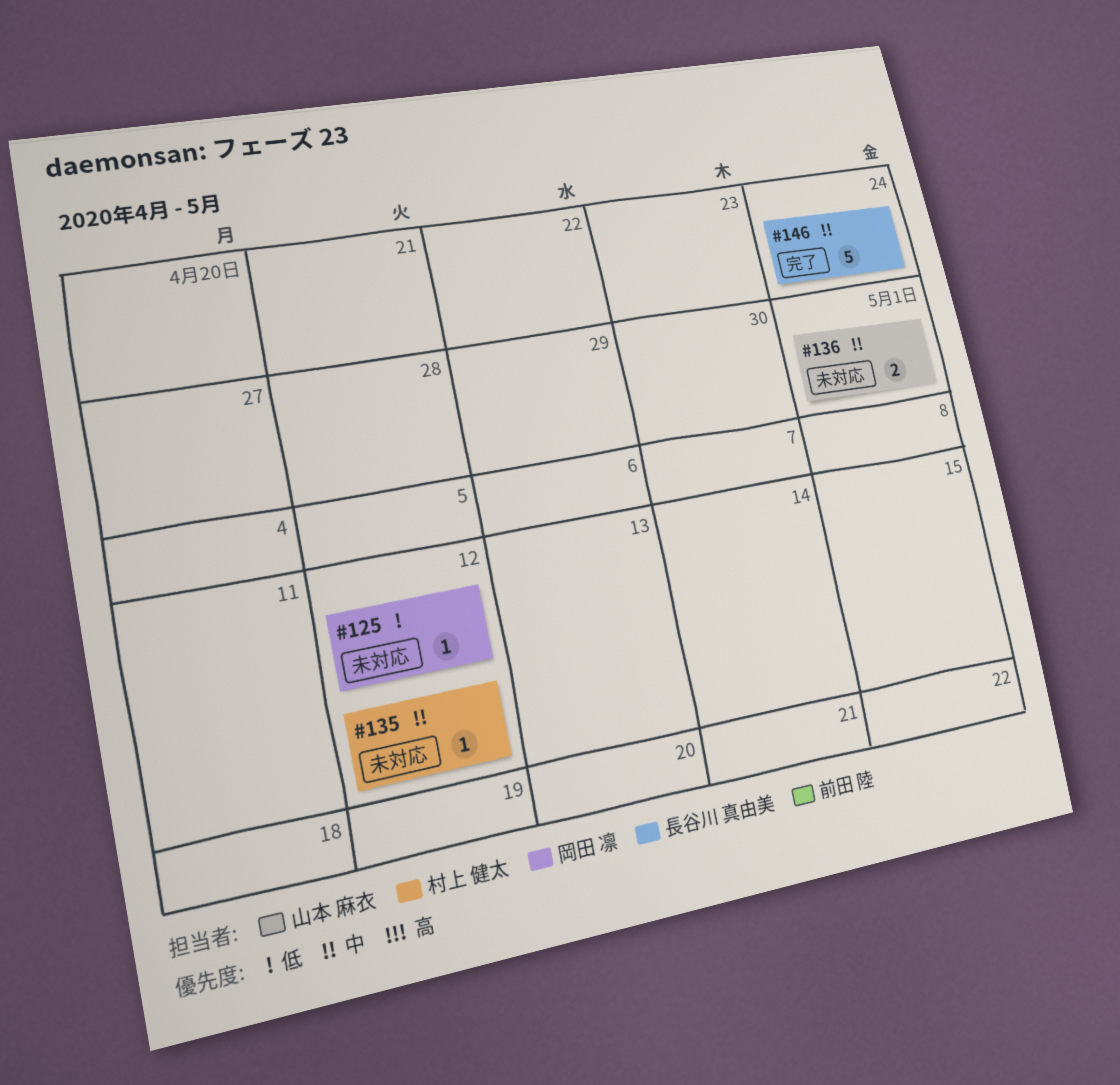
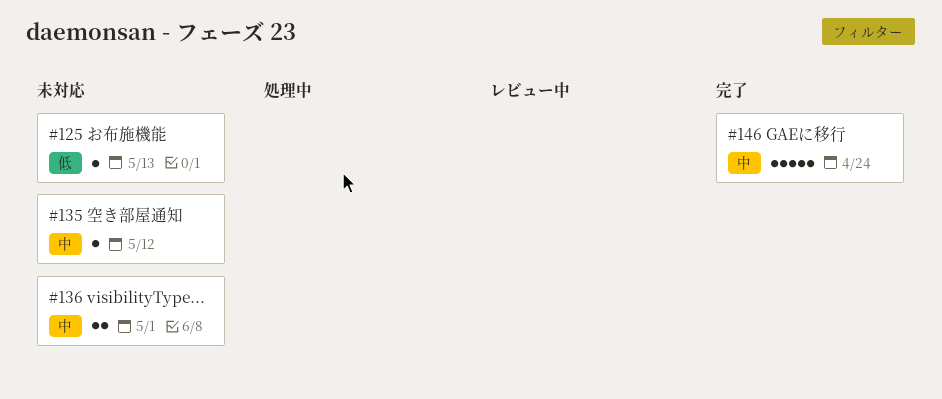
#125, due: May 12 -> May 13

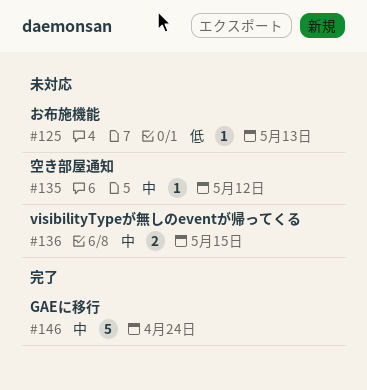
#136, due: May 1 -> May 15

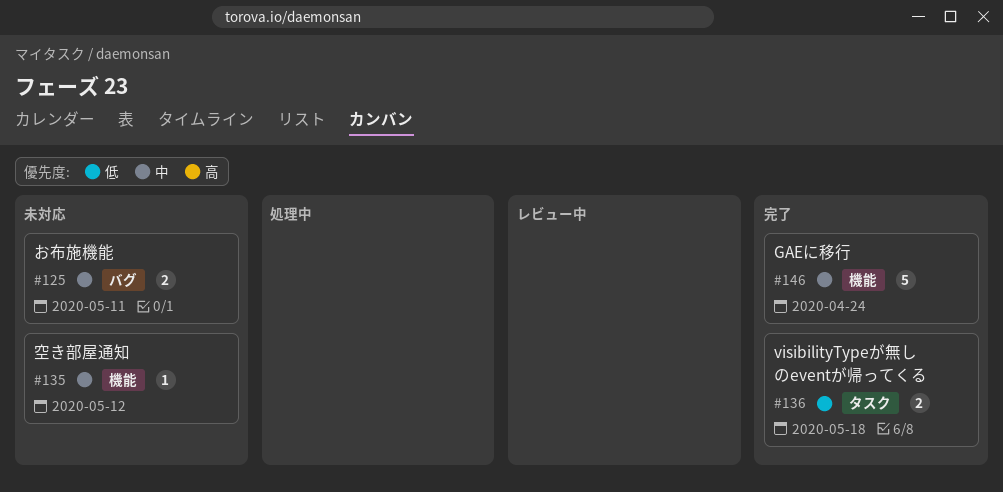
#125, priority: 低 -> 中
#125, estimate: 1 -> 2
#125, due: May 13 -> May 11
#136, status: 未対応 -> 完了
#136, priority: 中 -> 低
#136, due: May 15 -> May 18

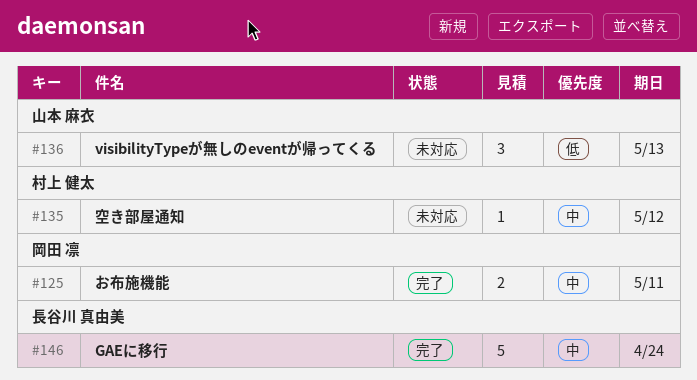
#125, status: 未対応 -> 完了
#136, status: 完了 -> 未対応
#136, estimate: 2 -> 3
#136, due: May 18 -> May 13

